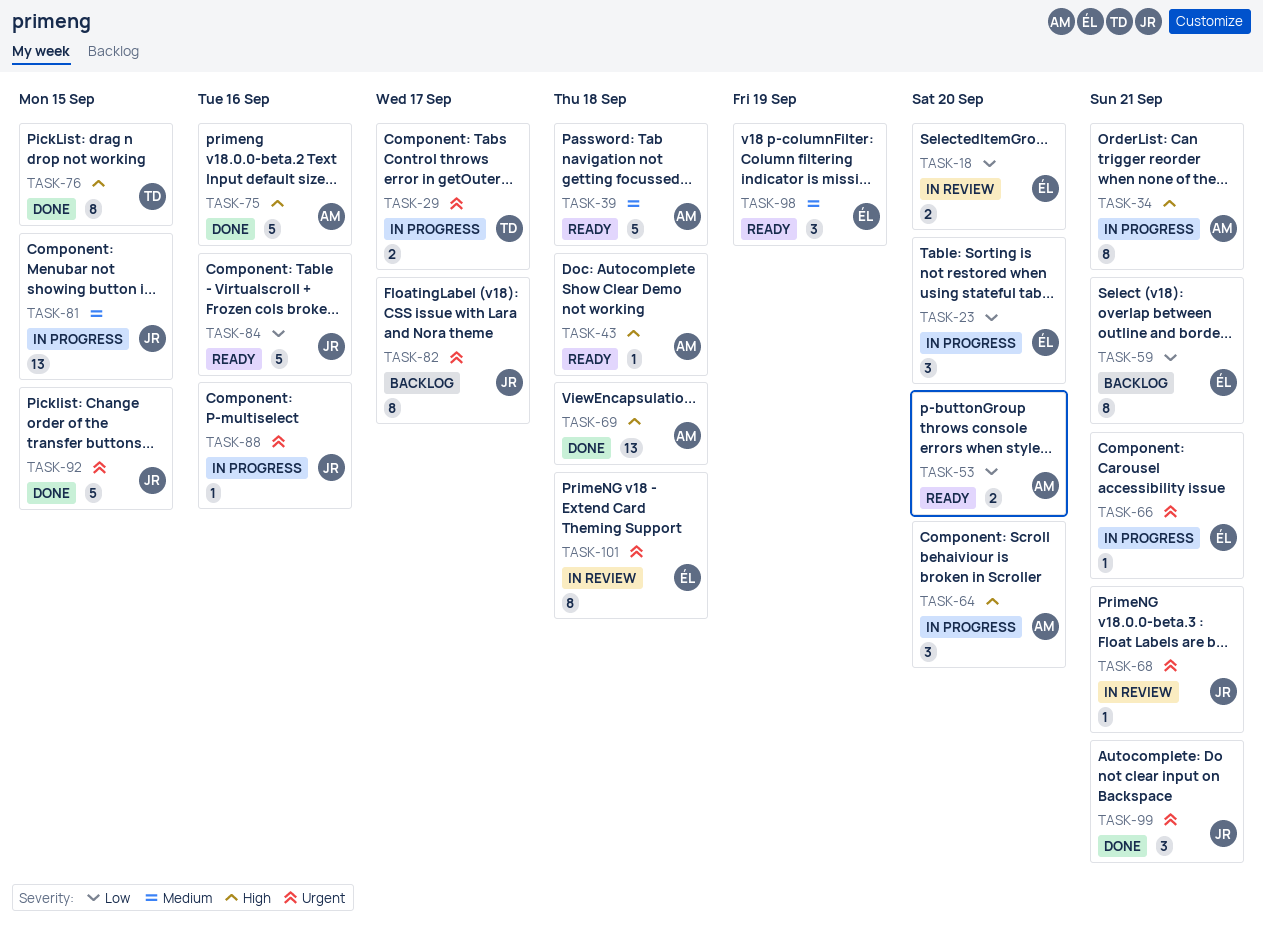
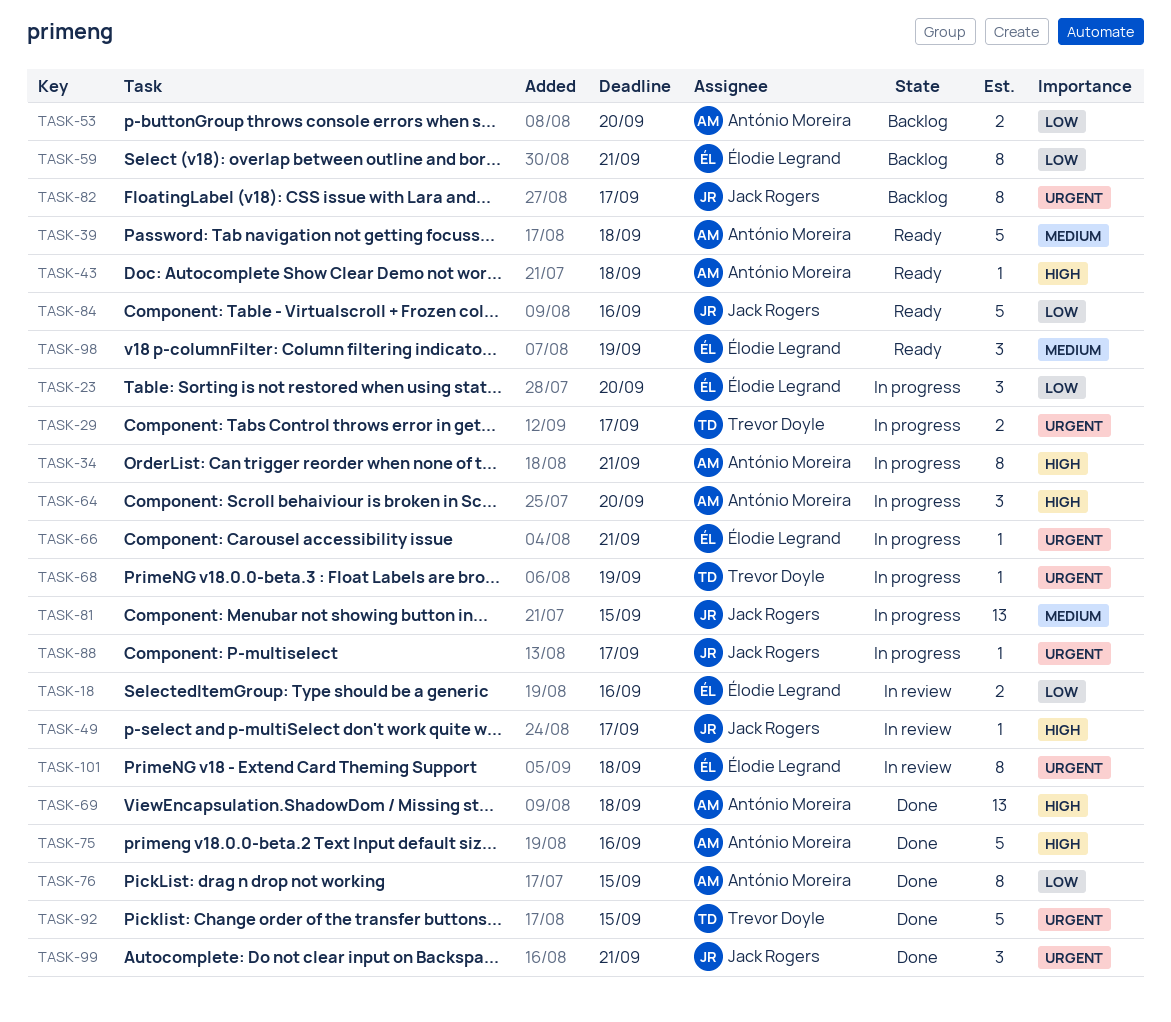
TASK-18, due: Sep 20 -> Sep 16
TASK-49: none -> present
TASK-53, status: Ready -> Backlog
TASK-68, status: In review -> In progress
TASK-68, owner: Jack Rogers -> Trevor Doyle
TASK-68, due: Sep 21 -> Sep 19
TASK-76, owner: Trevor Doyle -> António Moreira
TASK-76, priority: High -> Low
TASK-88, due: Sep 16 -> Sep 17
TASK-92, owner: Jack Rogers -> Trevor Doyle

